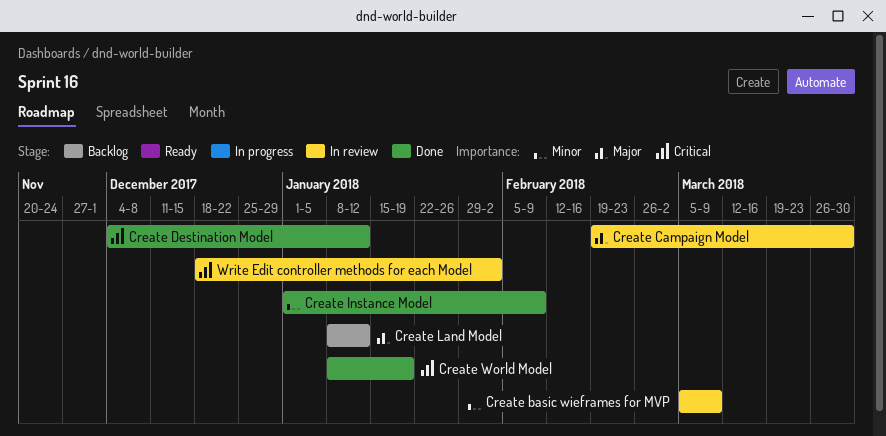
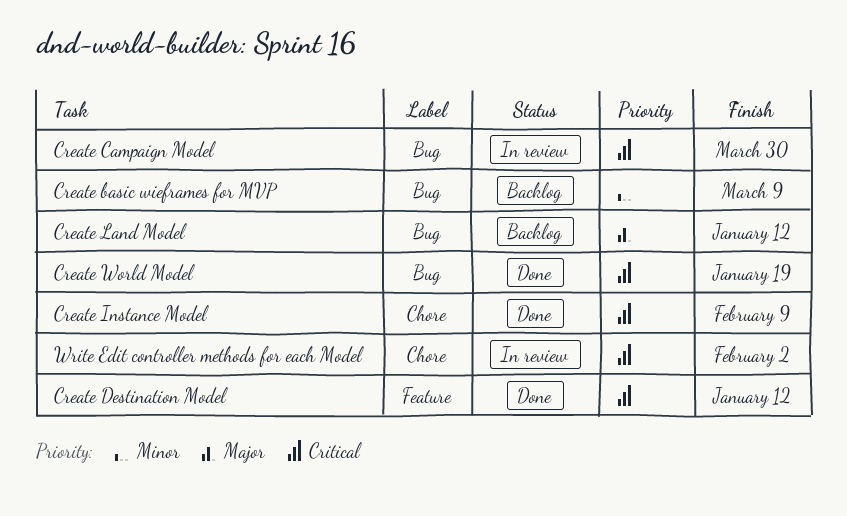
Create basic wieframes for MVP, status: In review -> Backlog
Create Campaign Model, priority: Major -> Critical
Create Instance Model, priority: Minor -> Critical

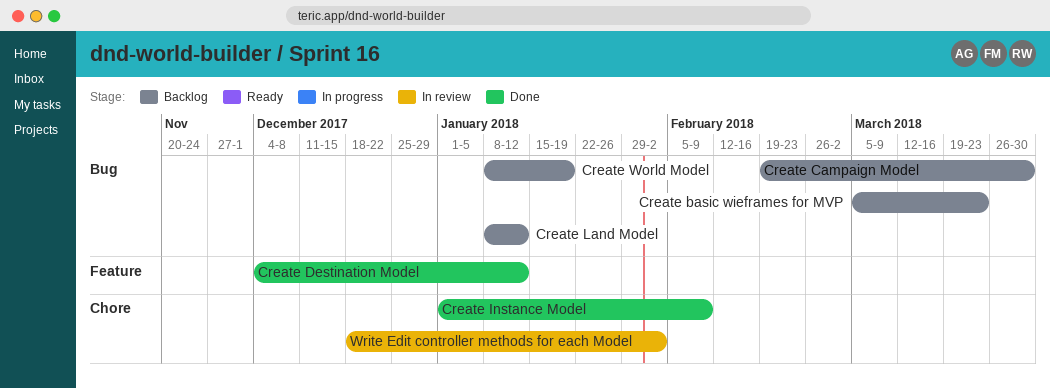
Create basic wieframes for MVP, due: Mar 9 -> Mar 23
Create Campaign Model, status: In review -> Backlog
Create World Model, status: Done -> Backlog

